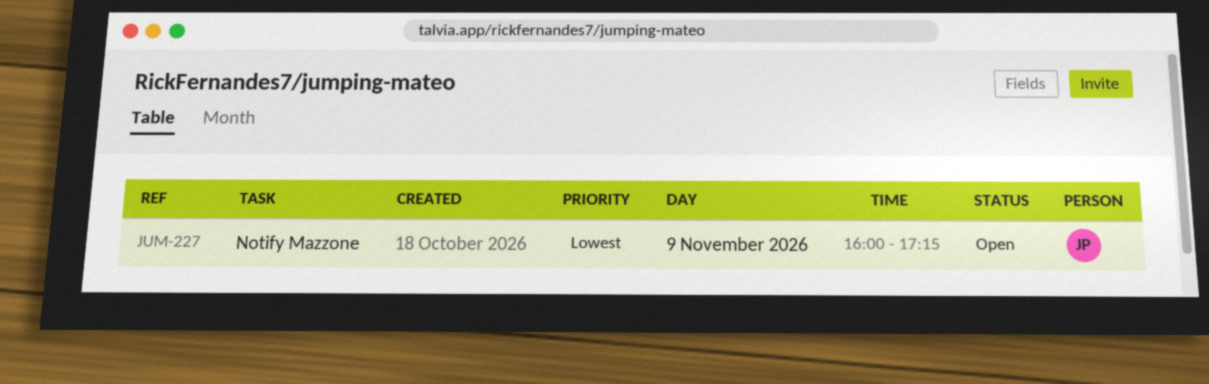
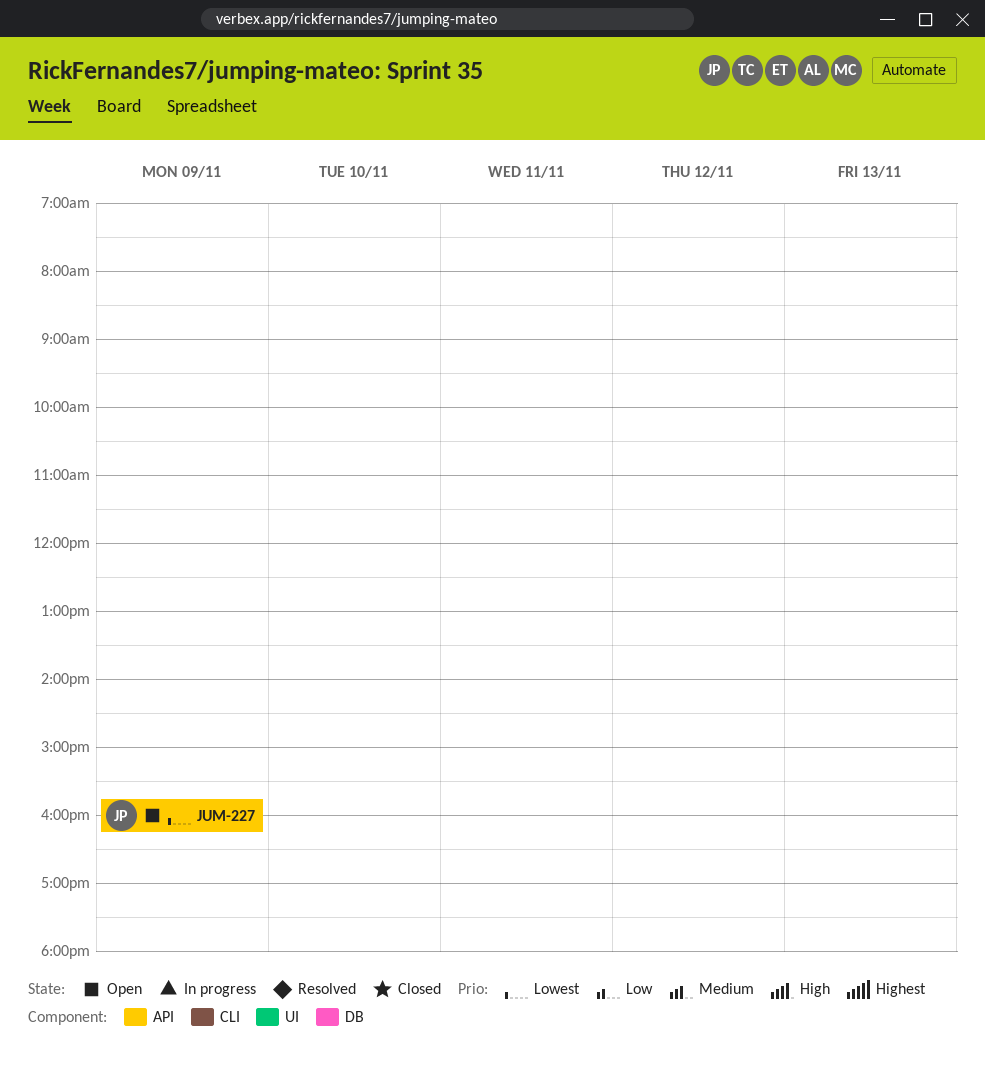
JUM-227, begins: 16:00 -> 15:45
JUM-227, ends: 17:15 -> 16:15

